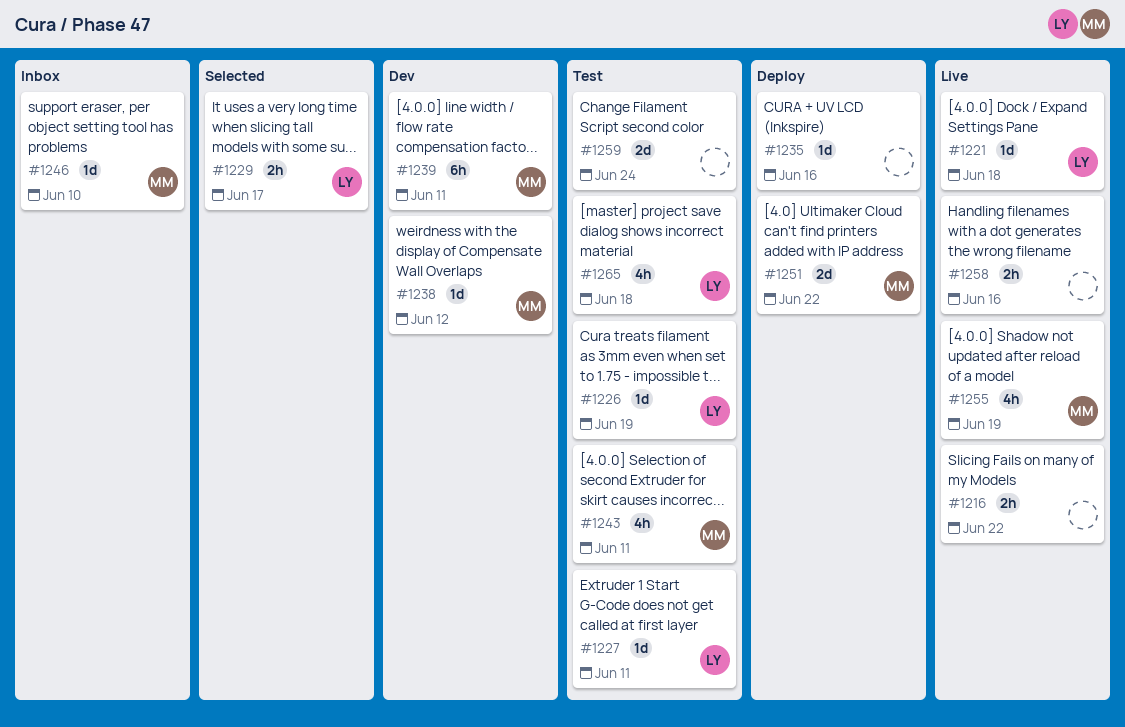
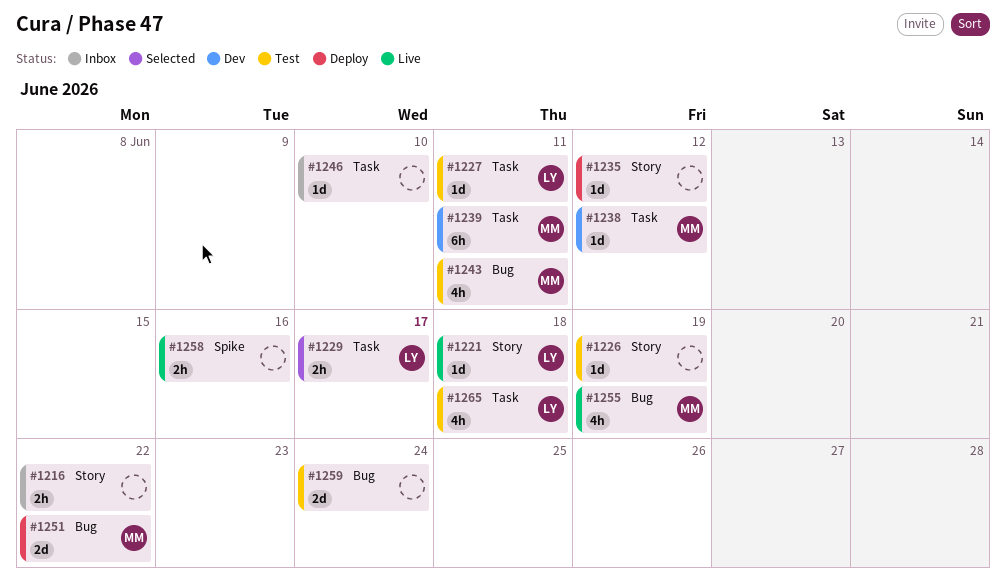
#1216, status: Live -> Inbox
#1226, owner: LY -> none
#1235, due: Jun 16 -> Jun 12
#1246, owner: MM -> none

